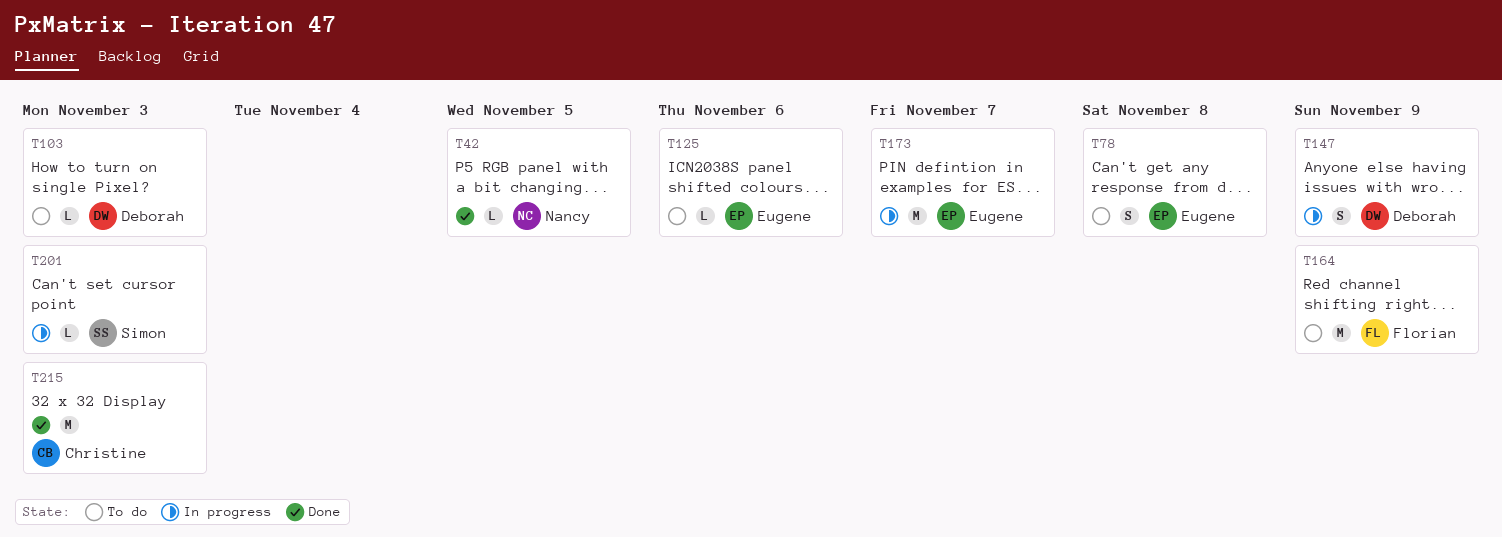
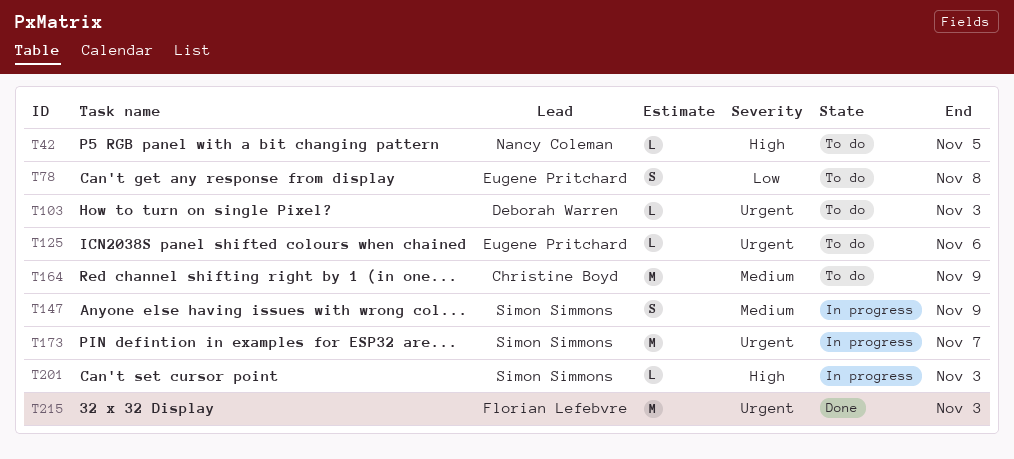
T42, status: Done -> To do
T147, owner: Deborah Warren -> Simon Simmons
T164, owner: Florian Lefebvre -> Christine Boyd
T173, owner: Eugene Pritchard -> Simon Simmons
T215, owner: Christine Boyd -> Florian Lefebvre

